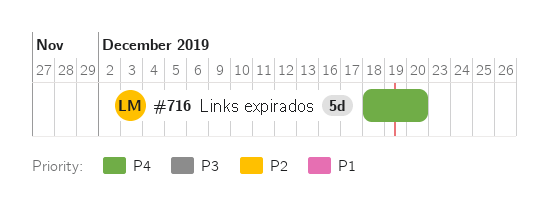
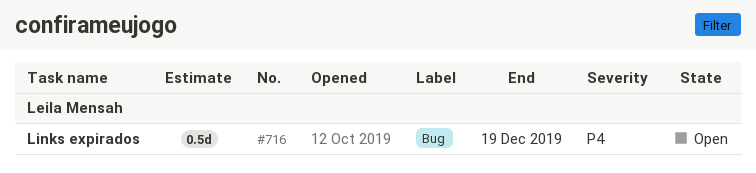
#716, estimate: 5d -> 0.5d
#716, due: Dec 20 -> Dec 19

